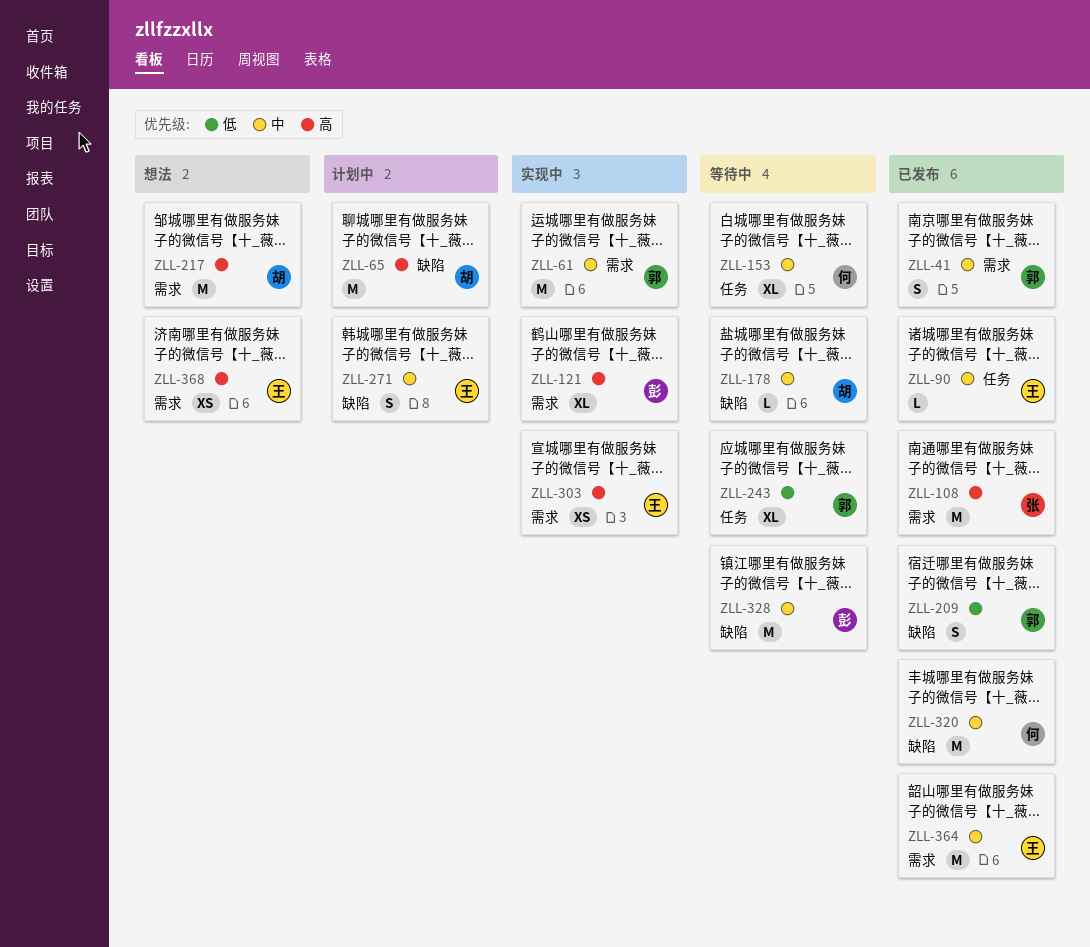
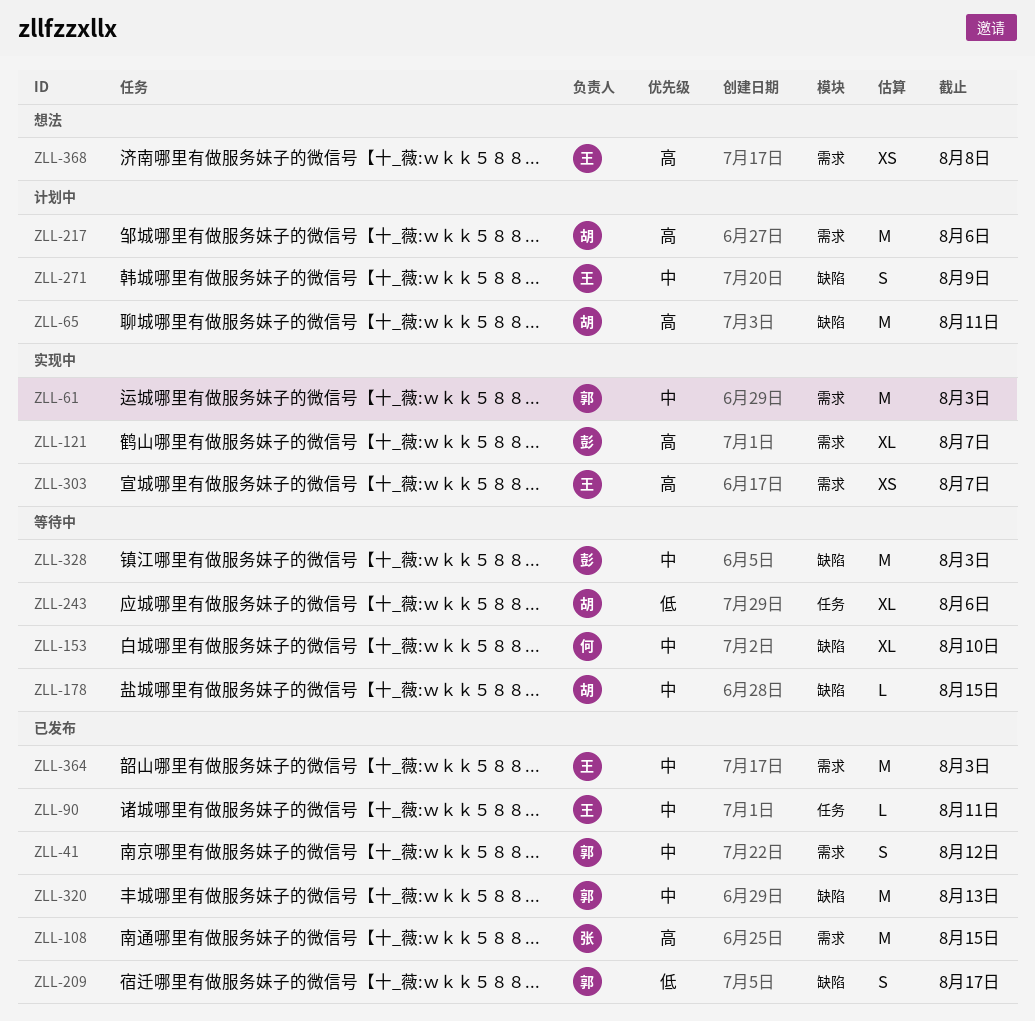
ZLL-153, label: 任务 -> 缺陷
ZLL-217, status: 想法 -> 计划中
ZLL-243, owner: 郭 -> 胡
ZLL-320, owner: 何 -> 郭

